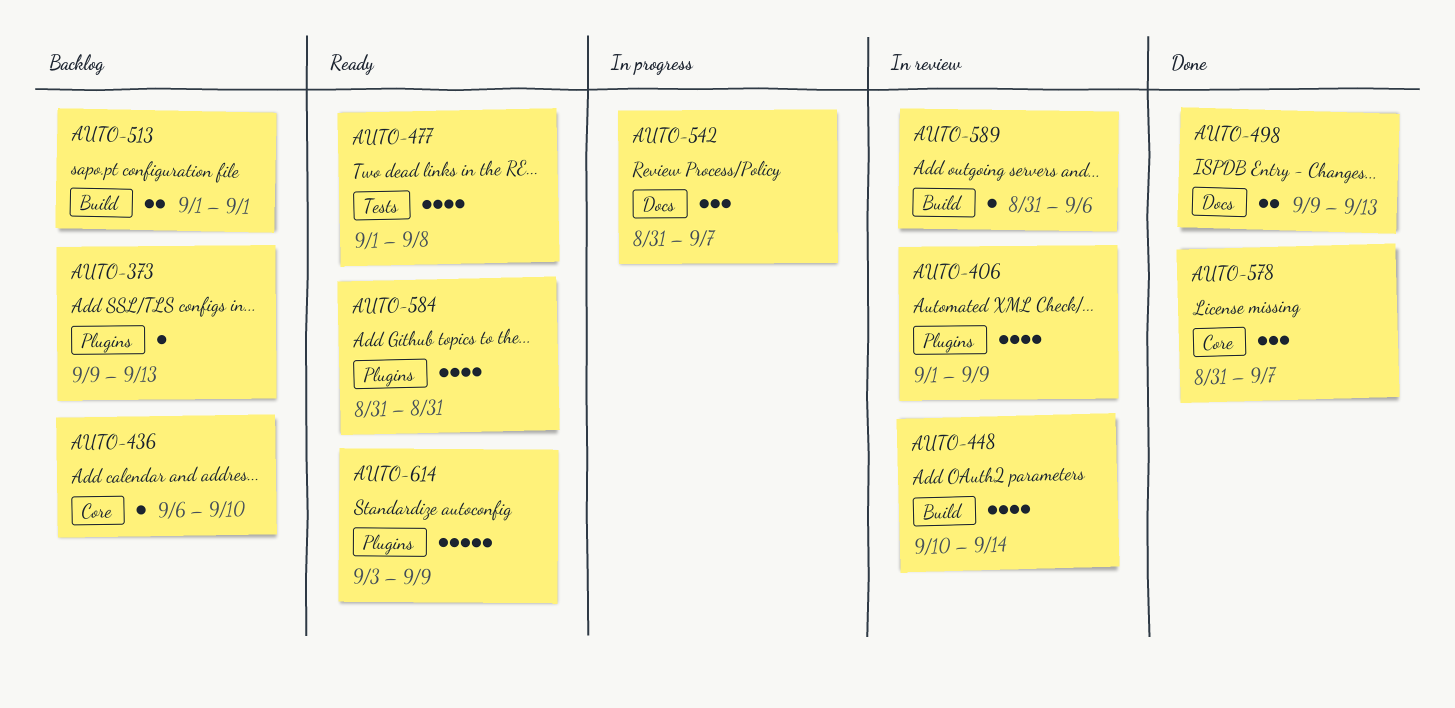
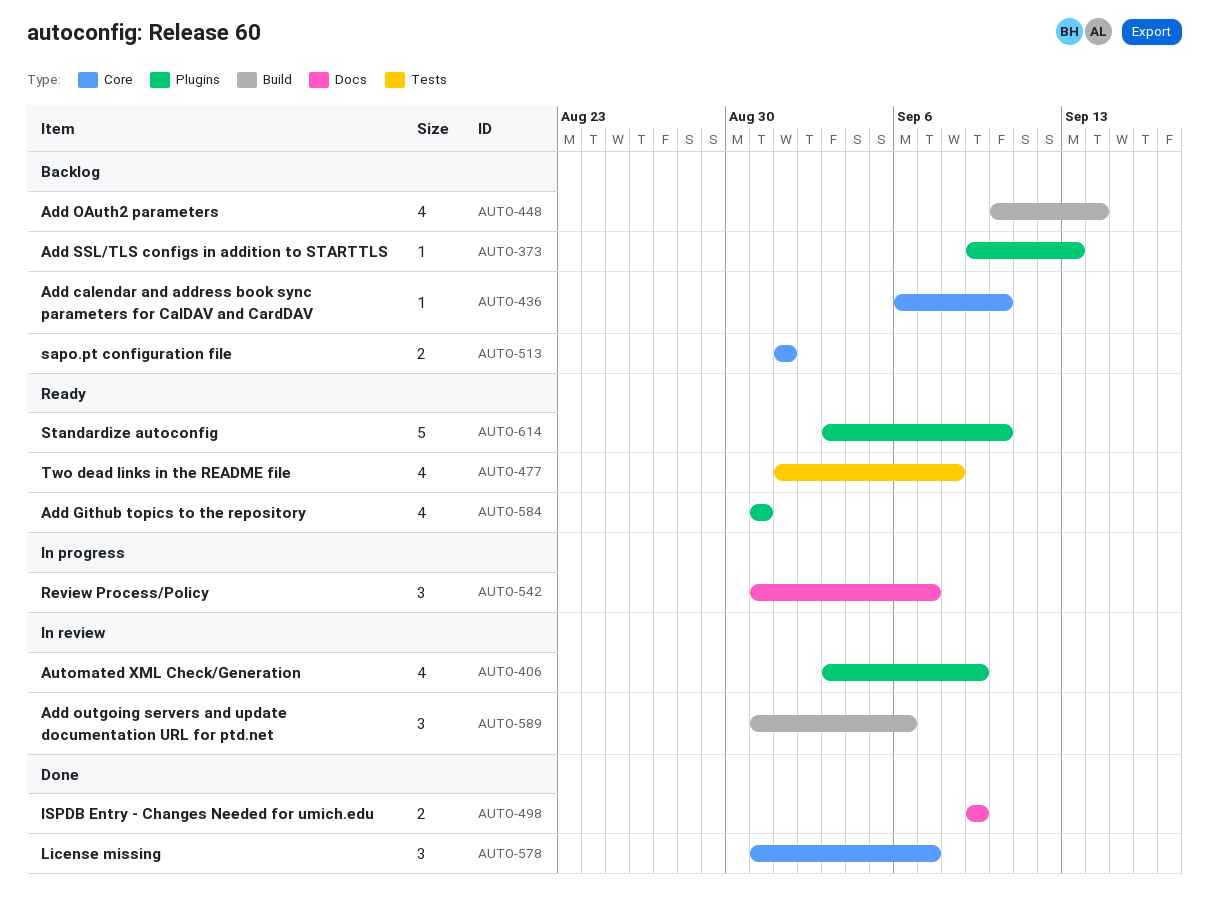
AUTO-406, start: Sep 1 -> Sep 3
AUTO-448, status: In review -> Backlog
AUTO-498, due: Sep 13 -> Sep 9
AUTO-513, label: Build -> Core
AUTO-589, estimate: 1 -> 3
AUTO-614, due: Sep 9 -> Sep 10

